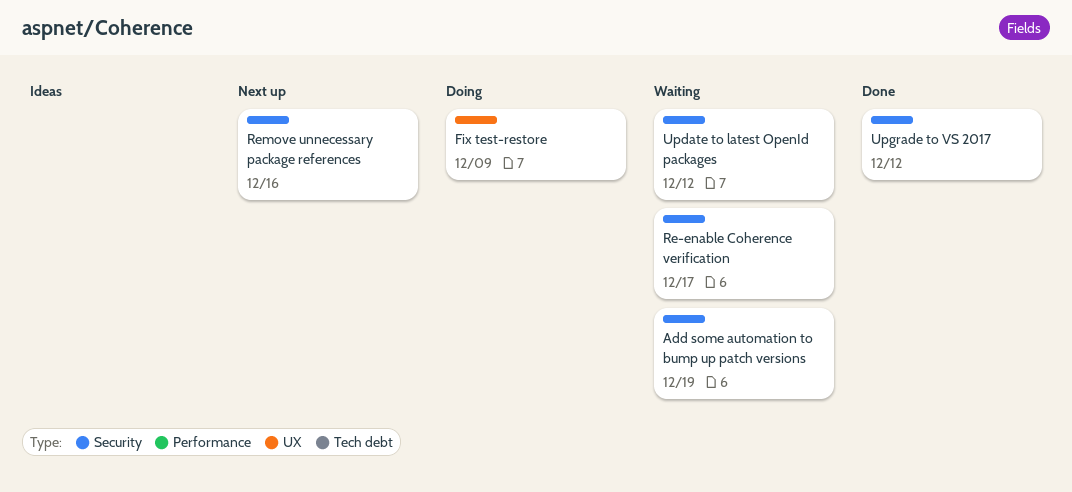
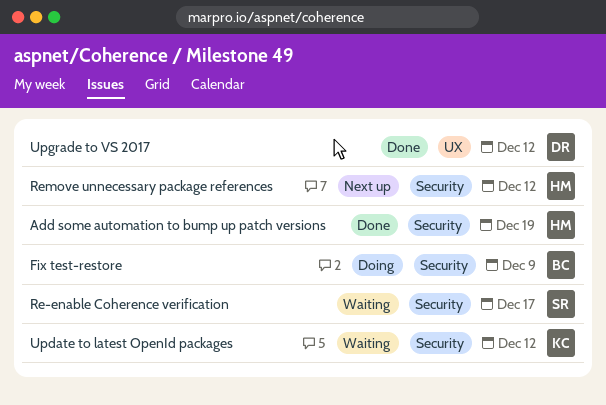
Add some automation to bump up patch versions, status: Waiting -> Done
Fix test-restore, label: UX -> Security
Remove unnecessary package references, due: Dec 16 -> Dec 12
Upgrade to VS 2017, label: Security -> UX

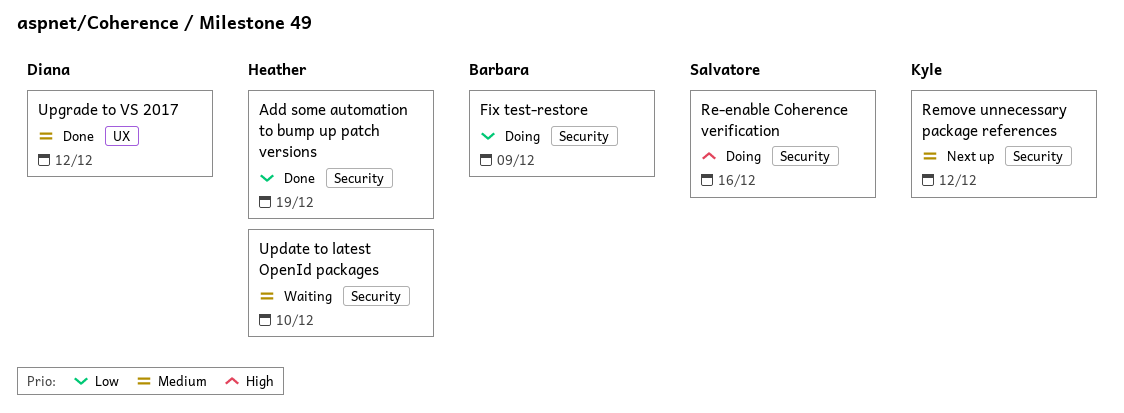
Re-enable Coherence verification, status: Waiting -> Doing
Re-enable Coherence verification, due: Dec 17 -> Dec 16
Remove unnecessary package references, owner: Heather -> Kyle
Update to latest OpenId packages, owner: Kyle -> Heather
Update to latest OpenId packages, due: Dec 12 -> Dec 10

